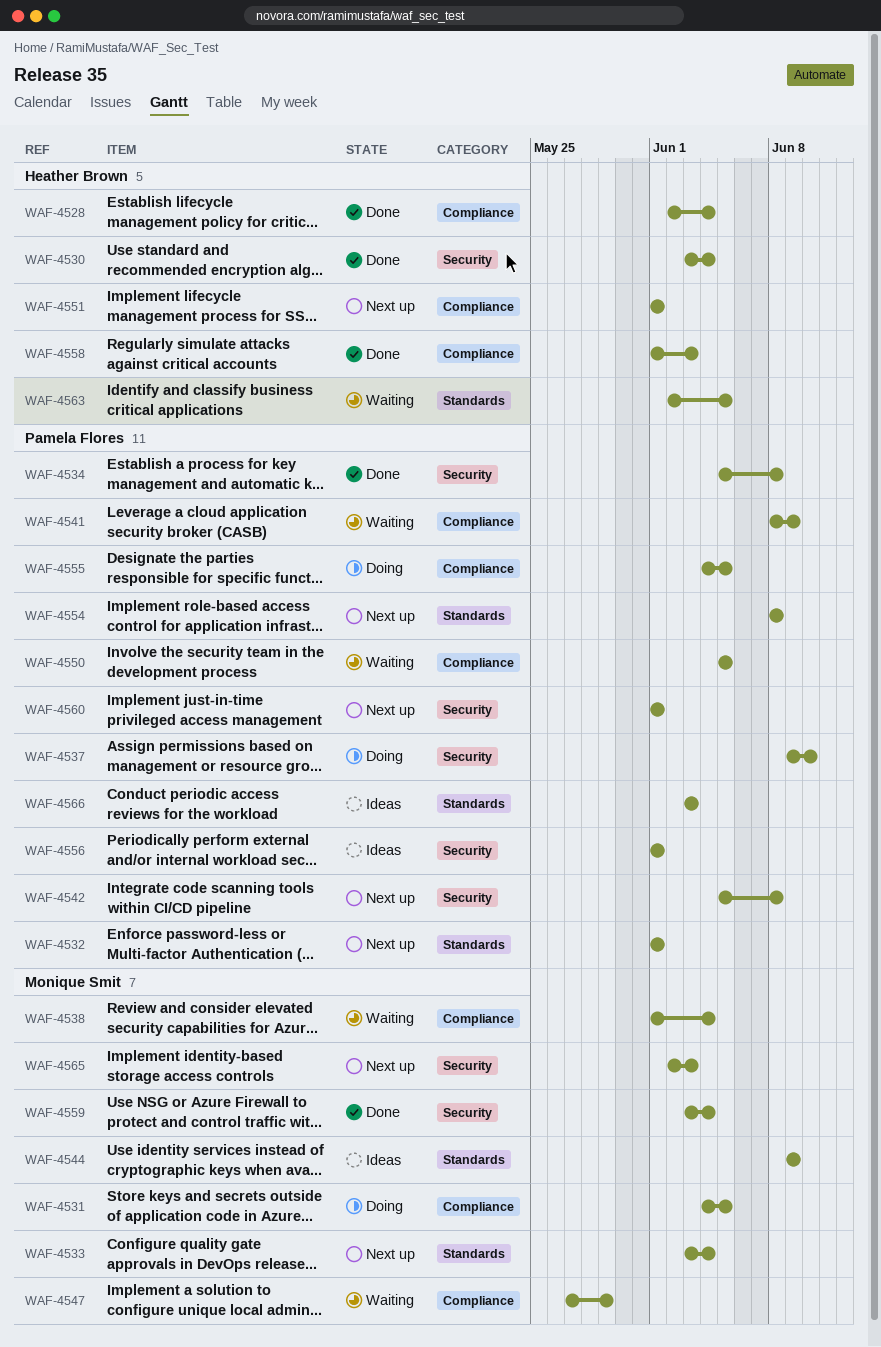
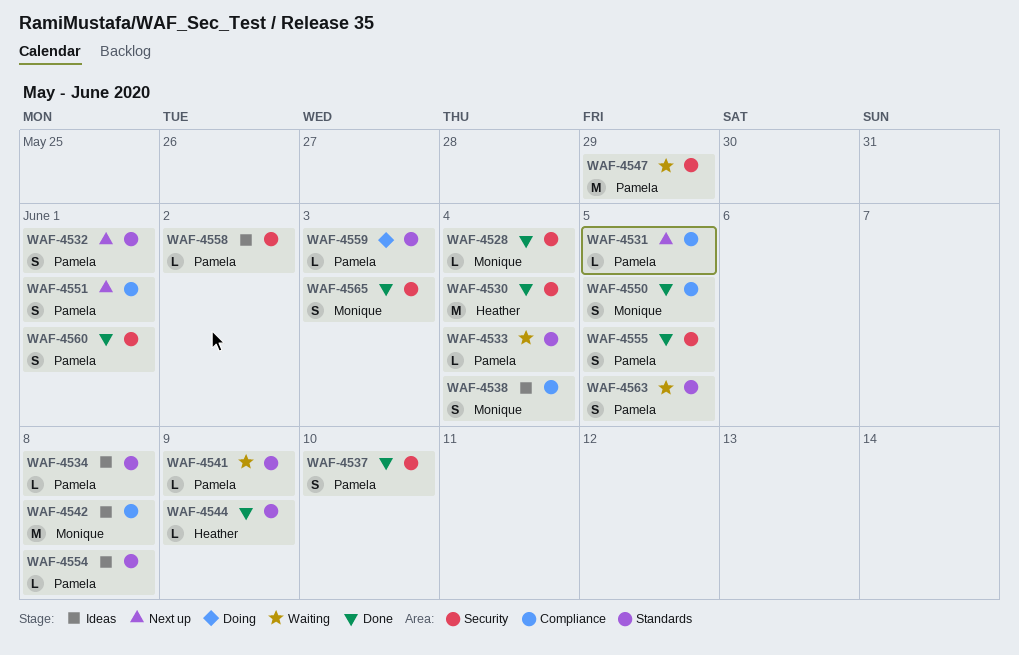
WAF-4528, owner: Heather Brown -> Monique Smit
WAF-4528, label: Compliance -> Security
WAF-4531, status: Doing -> Next up
WAF-4531, owner: Monique Smit -> Pamela Flores
WAF-4533, status: Next up -> Waiting
WAF-4533, owner: Monique Smit -> Pamela Flores
WAF-4534, status: Done -> Ideas
WAF-4534, label: Security -> Standards
WAF-4537, status: Doing -> Done
WAF-4538, status: Waiting -> Ideas
WAF-4541, label: Compliance -> Standards
WAF-4542, status: Next up -> Ideas
WAF-4542, owner: Pamela Flores -> Monique Smit
WAF-4542, label: Security -> Compliance
WAF-4544, status: Ideas -> Done
WAF-4544, owner: Monique Smit -> Heather Brown
WAF-4547, owner: Monique Smit -> Pamela Flores
WAF-4547, label: Compliance -> Security
WAF-4550, status: Waiting -> Done
WAF-4550, owner: Pamela Flores -> Monique Smit
WAF-4551, owner: Heather Brown -> Pamela Flores
WAF-4554, status: Next up -> Ideas
WAF-4555, status: Doing -> Done
WAF-4555, label: Compliance -> Security
WAF-4556: present -> none
WAF-4558, status: Done -> Ideas
WAF-4558, owner: Heather Brown -> Pamela Flores
WAF-4558, label: Compliance -> Security
WAF-4558, due: Jun 3 -> Jun 2
WAF-4559, status: Done -> Doing
WAF-4559, owner: Monique Smit -> Pamela Flores
WAF-4559, label: Security -> Standards
WAF-4559, due: Jun 4 -> Jun 3
WAF-4560, status: Next up -> Done
WAF-4563, owner: Heather Brown -> Pamela Flores
WAF-4565, status: Next up -> Done
WAF-4566: present -> none

